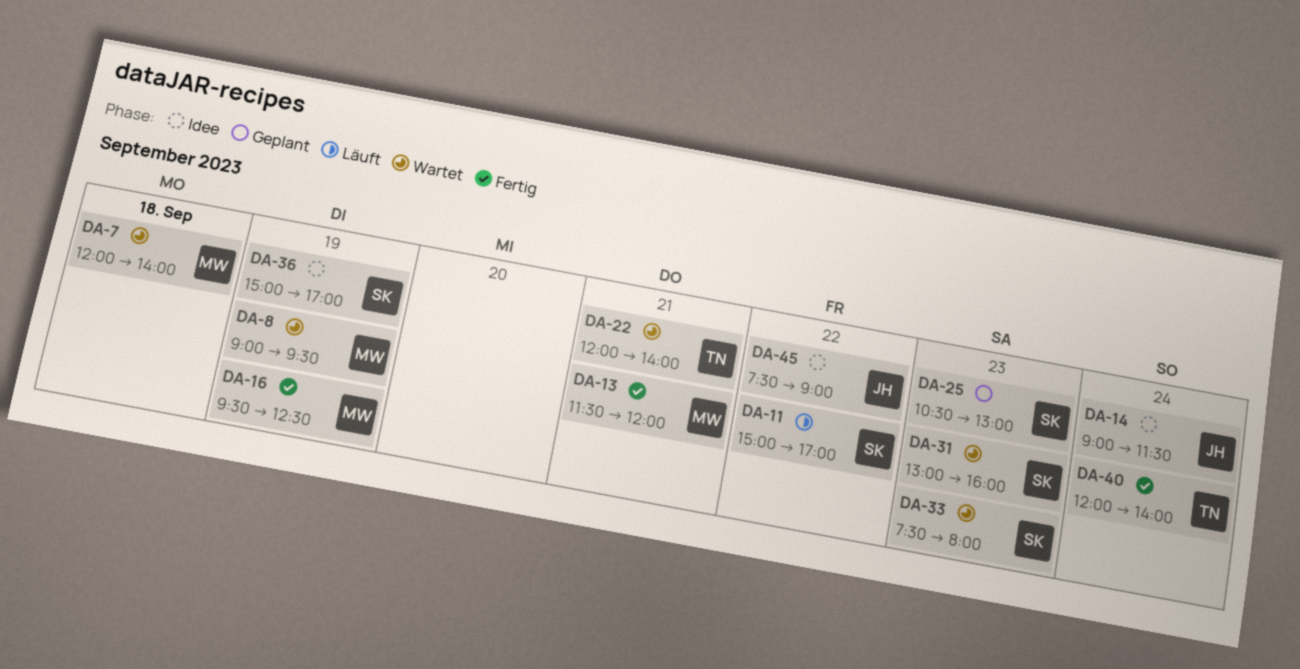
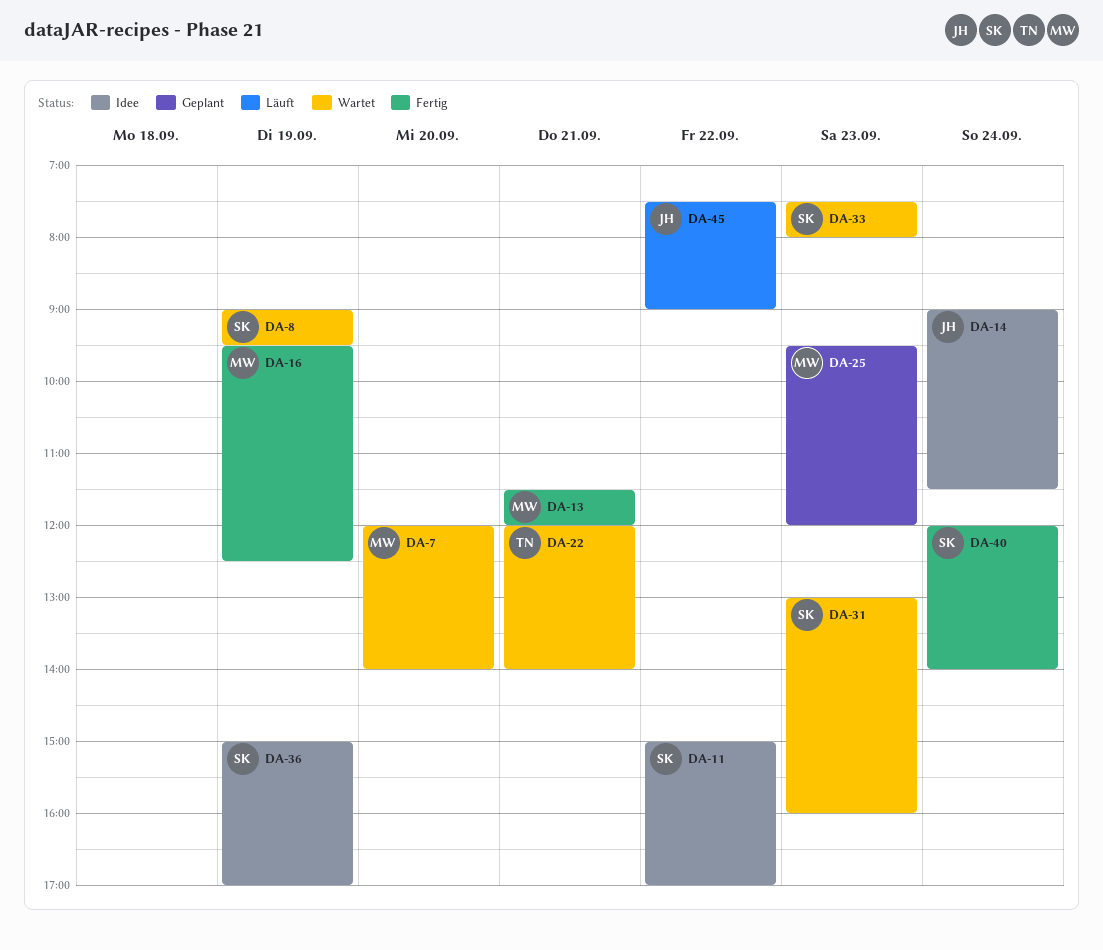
DA-7, day: Sep 18 -> Sep 20
DA-8, owner: MW -> SK
DA-11, status: Läuft -> Idee
DA-25, owner: SK -> MW
DA-25, begins: 10:30 -> 09:30
DA-25, ends: 13:00 -> 12:00
DA-40, owner: TN -> SK
DA-45, status: Idee -> Läuft

